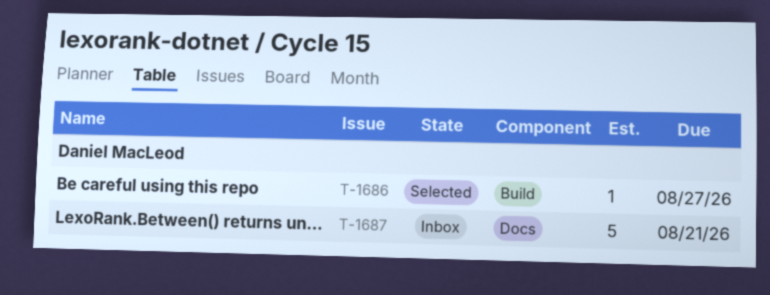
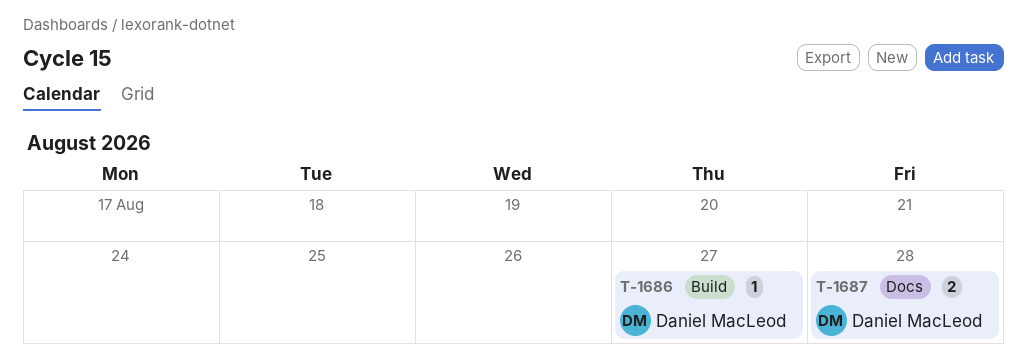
T-1687, estimate: 5 -> 2
T-1687, due: Aug 21 -> Aug 28

